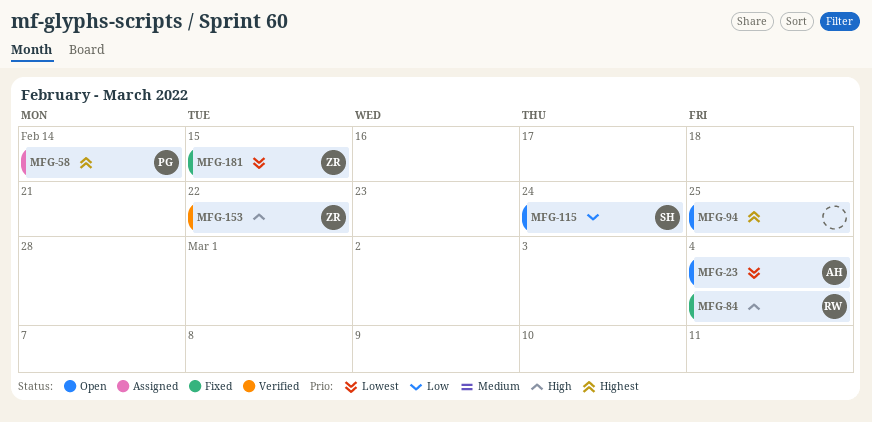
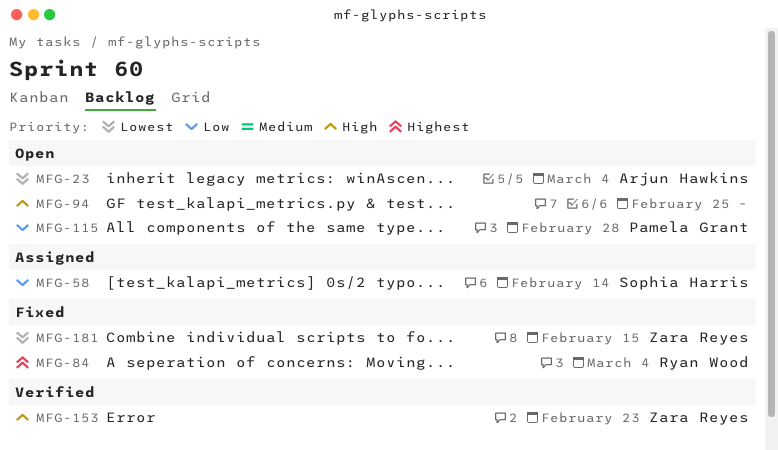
MFG-58, owner: Pamela Grant -> Sophia Harris
MFG-58, priority: Highest -> Low
MFG-84, priority: High -> Highest
MFG-94, priority: Highest -> High
MFG-115, owner: Sophia Harris -> Pamela Grant
MFG-115, due: Feb 24 -> Feb 28
MFG-153, due: Feb 22 -> Feb 23

